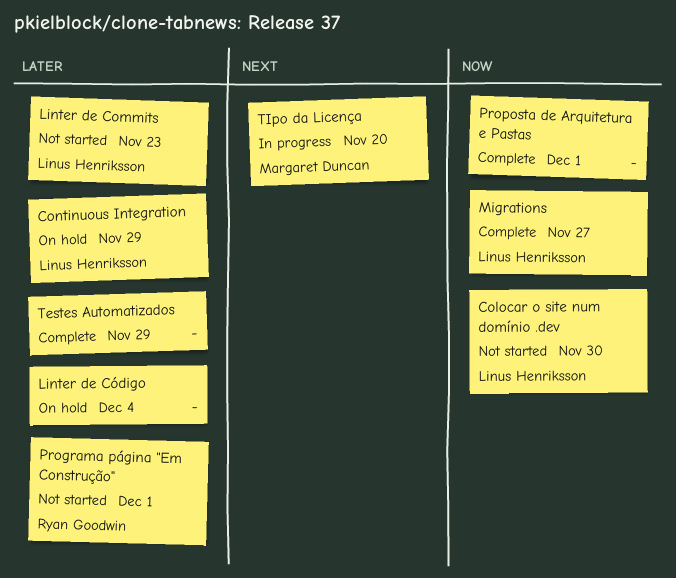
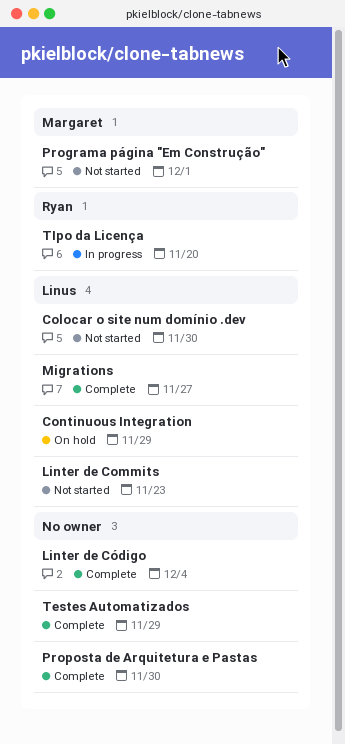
Linter de Código, status: On hold -> Complete
Programa página "Em Construção", owner: Ryan Goodwin -> Margaret Duncan
Proposta de Arquitetura e Pastas, due: Dec 1 -> Nov 30
TIpo da Licença, owner: Margaret Duncan -> Ryan Goodwin

